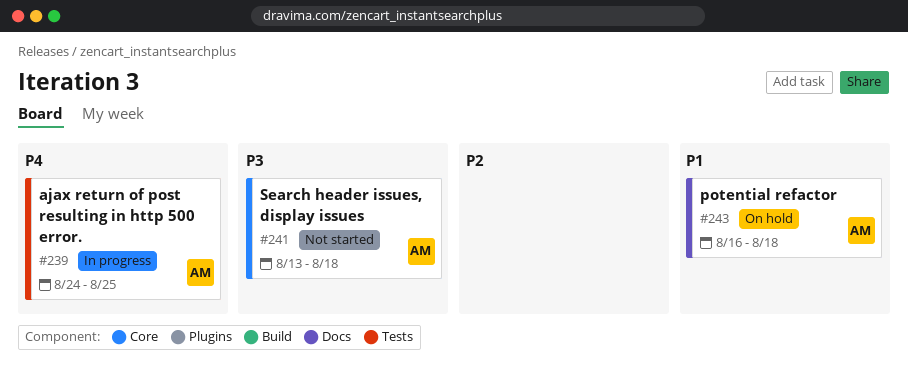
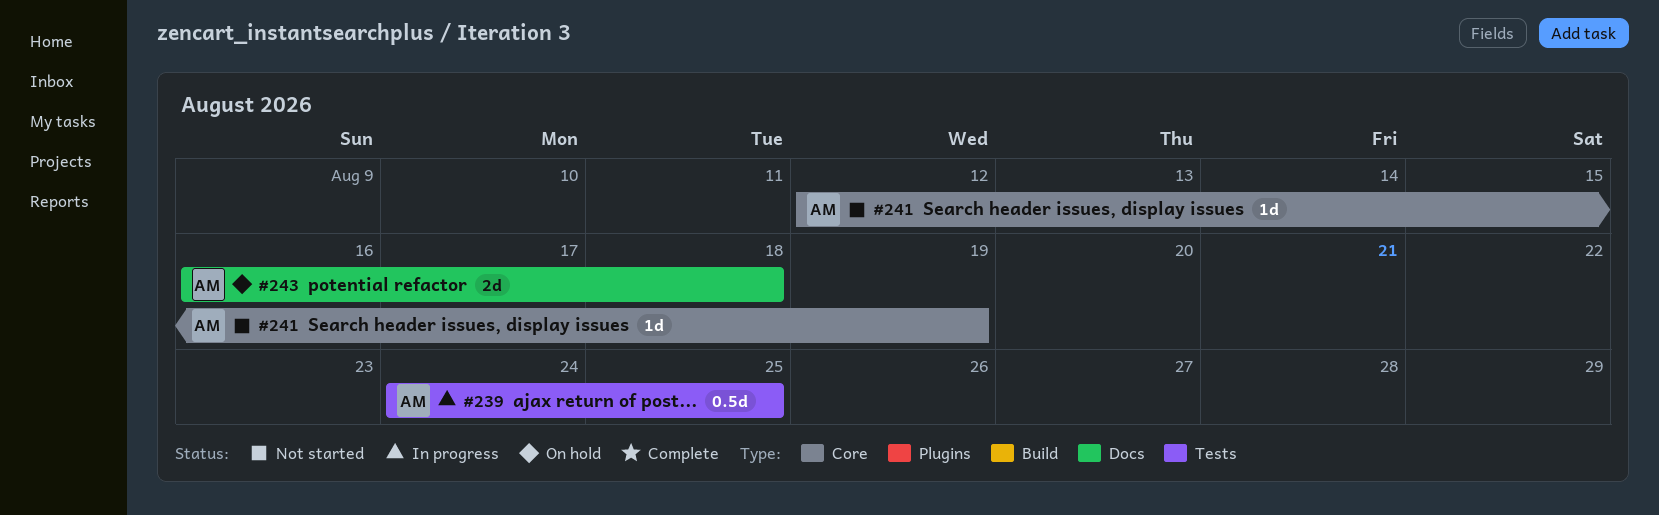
#241, start: Aug 13 -> Aug 12
#241, due: Aug 18 -> Aug 19

